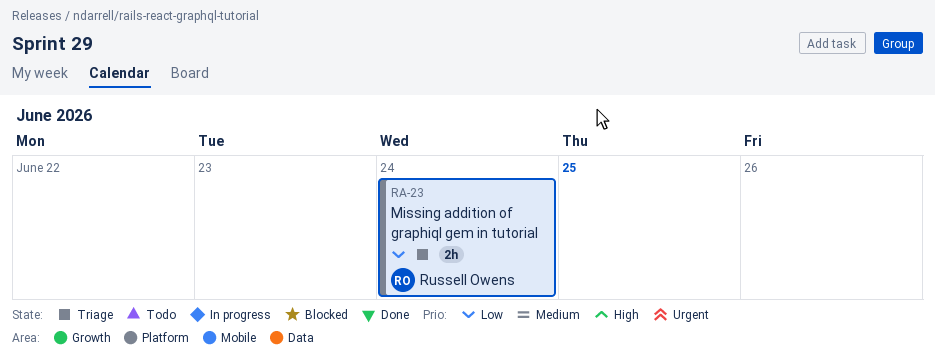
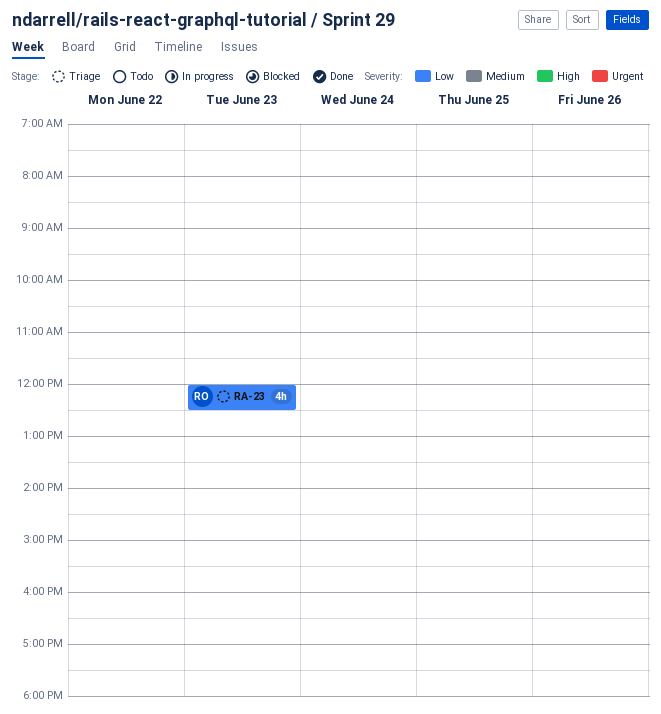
RA-23, estimate: 2h -> 4h
RA-23, day: Jun 24 -> Jun 23

